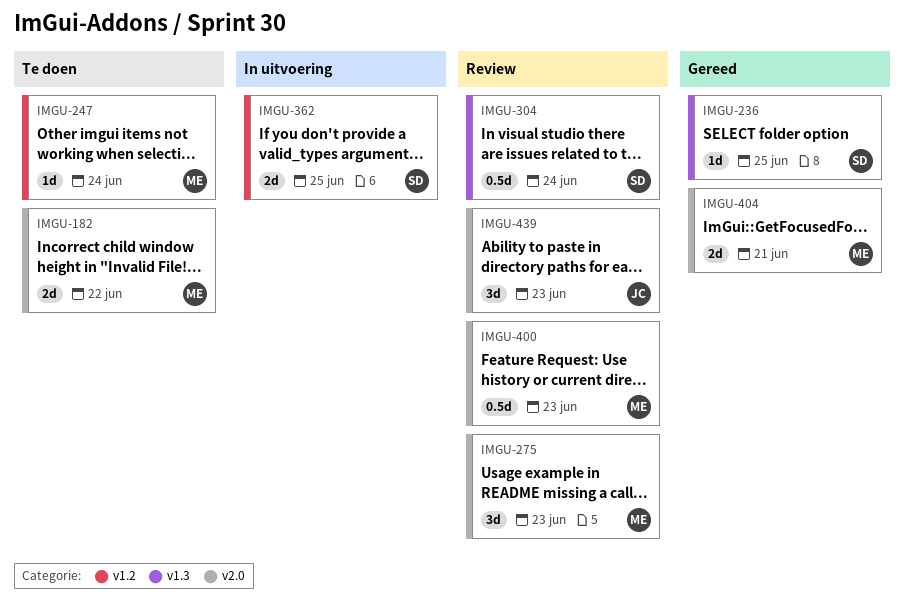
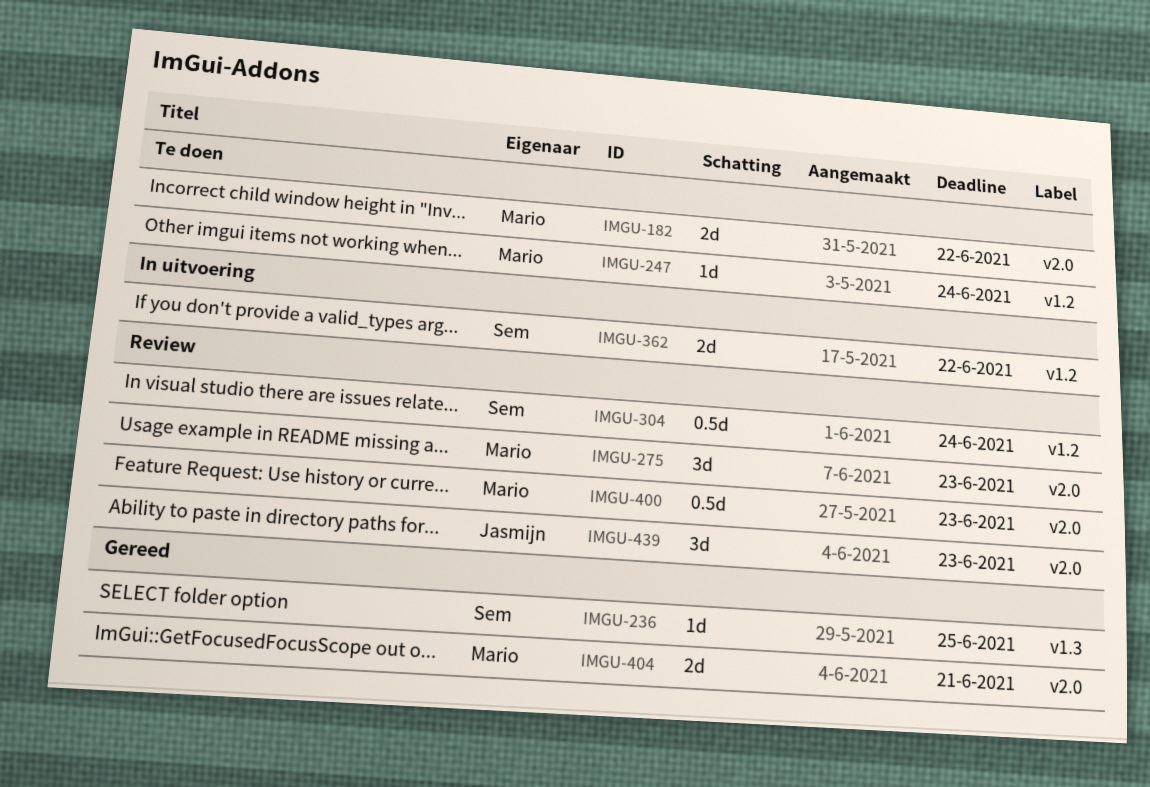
IMGU-304, label: v1.3 -> v1.2
IMGU-362, due: Jun 25 -> Jun 22

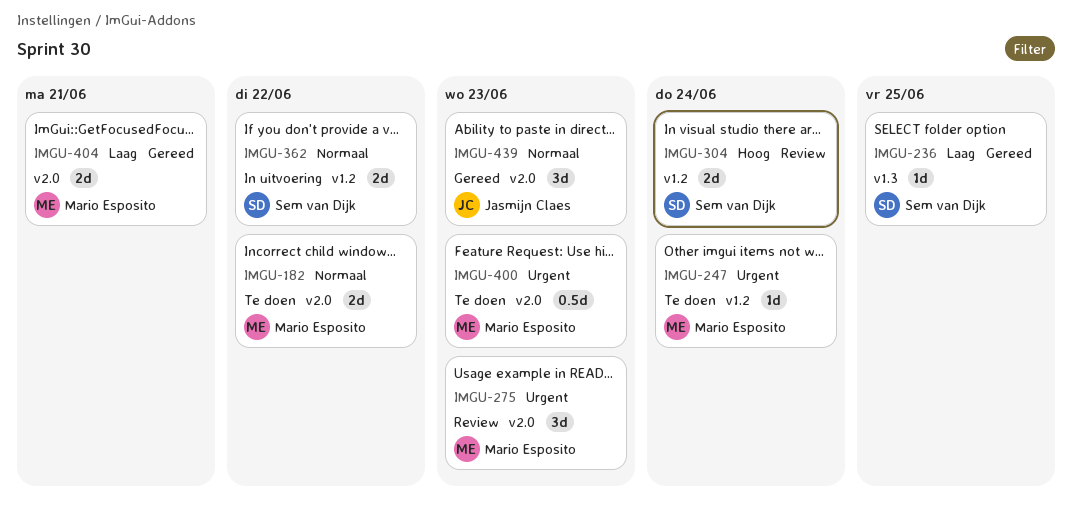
IMGU-304, estimate: 0.5d -> 2d
IMGU-400, status: Review -> Te doen
IMGU-439, status: Review -> Gereed

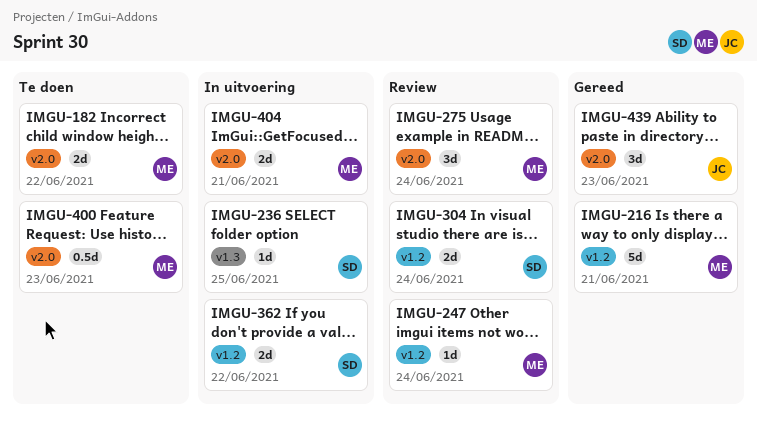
IMGU-216: none -> present
IMGU-236, status: Gereed -> In uitvoering
IMGU-247, status: Te doen -> Review
IMGU-275, due: Jun 23 -> Jun 24
IMGU-404, status: Gereed -> In uitvoering

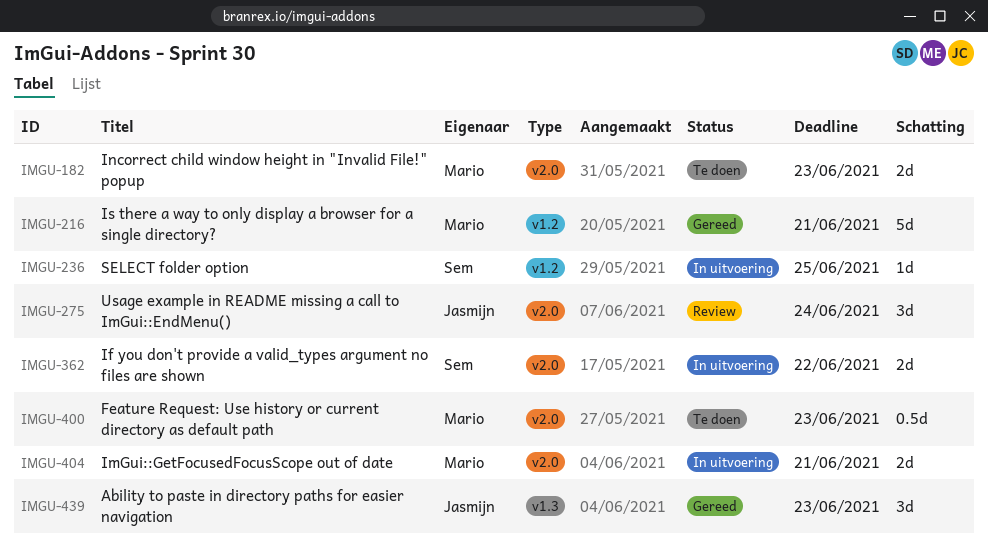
IMGU-182, due: Jun 22 -> Jun 23
IMGU-236, label: v1.3 -> v1.2
IMGU-247: present -> none
IMGU-275, owner: Mario -> Jasmijn
IMGU-304: present -> none
IMGU-362, label: v1.2 -> v2.0
IMGU-439, label: v2.0 -> v1.3

